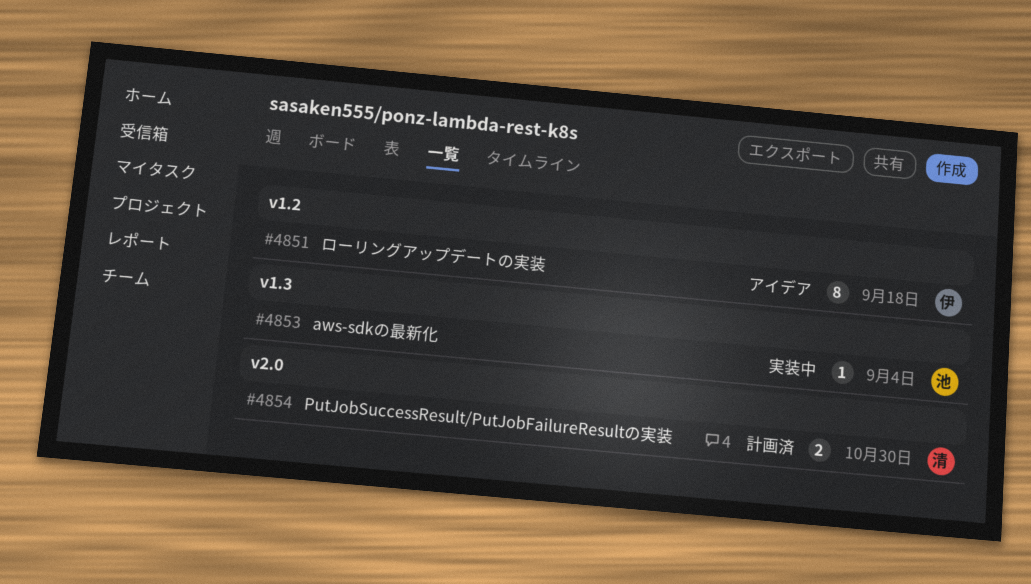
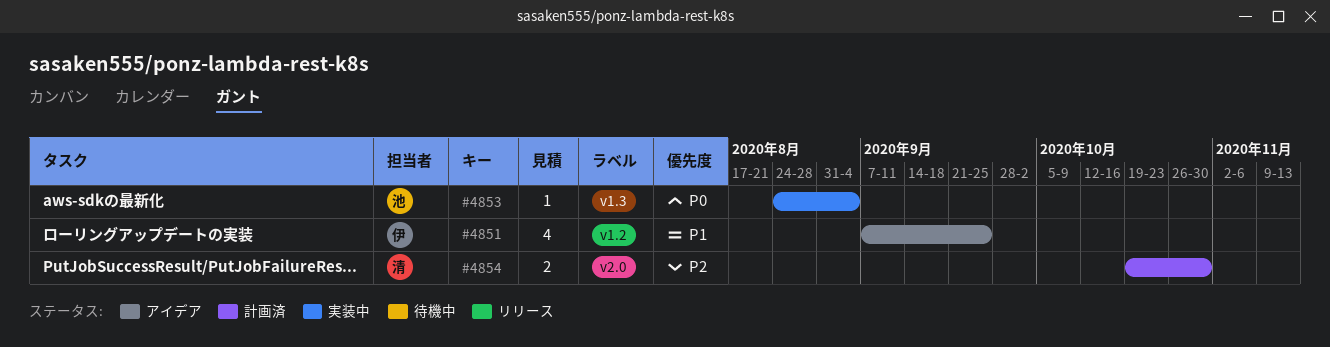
#4851, estimate: 8 -> 4
#4851, due: Sep 18 -> Sep 25

